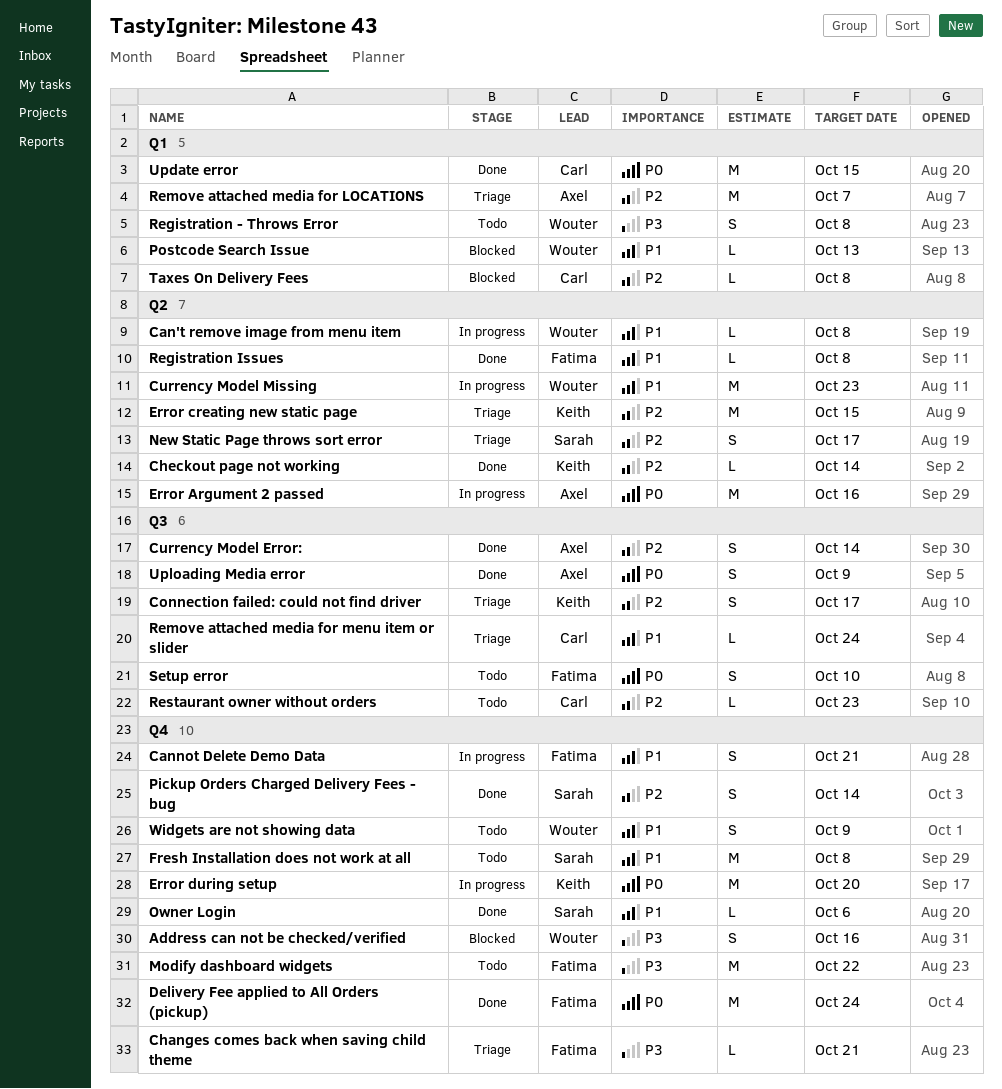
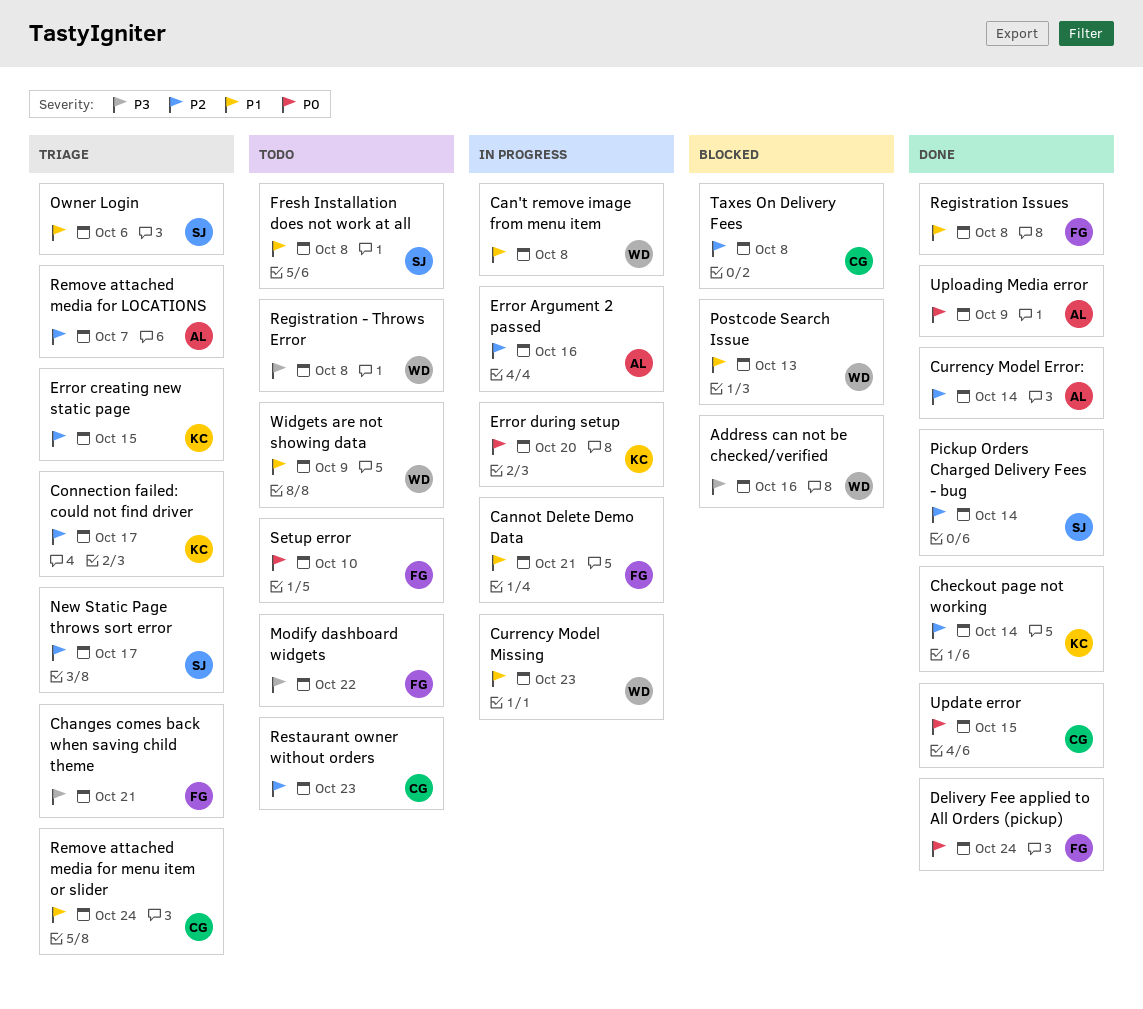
Error Argument 2 passed, priority: P0 -> P2
Owner Login, status: Done -> Triage

